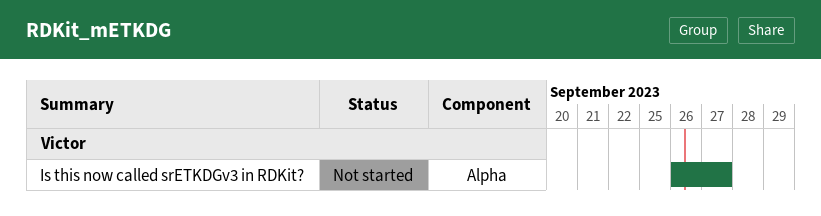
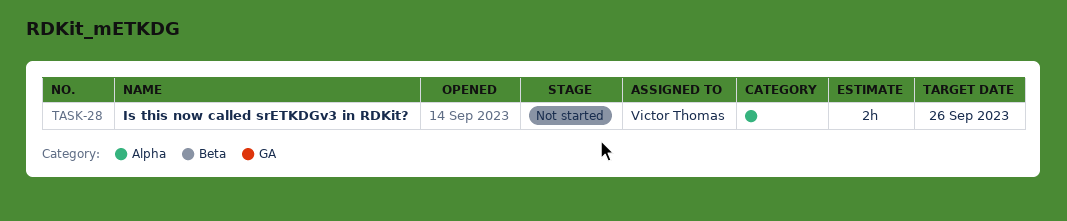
Is this now called srETKDGv3 in RDKit?, due: Sep 27 -> Sep 26

